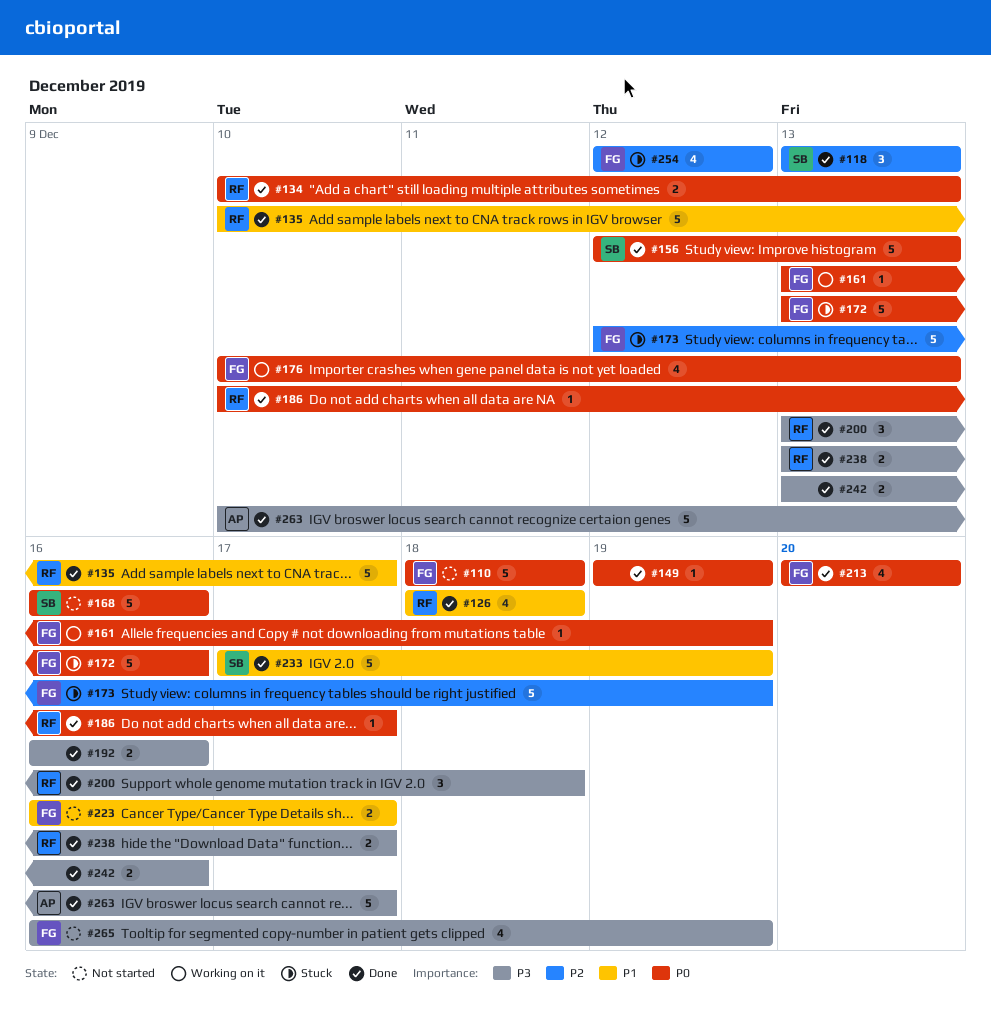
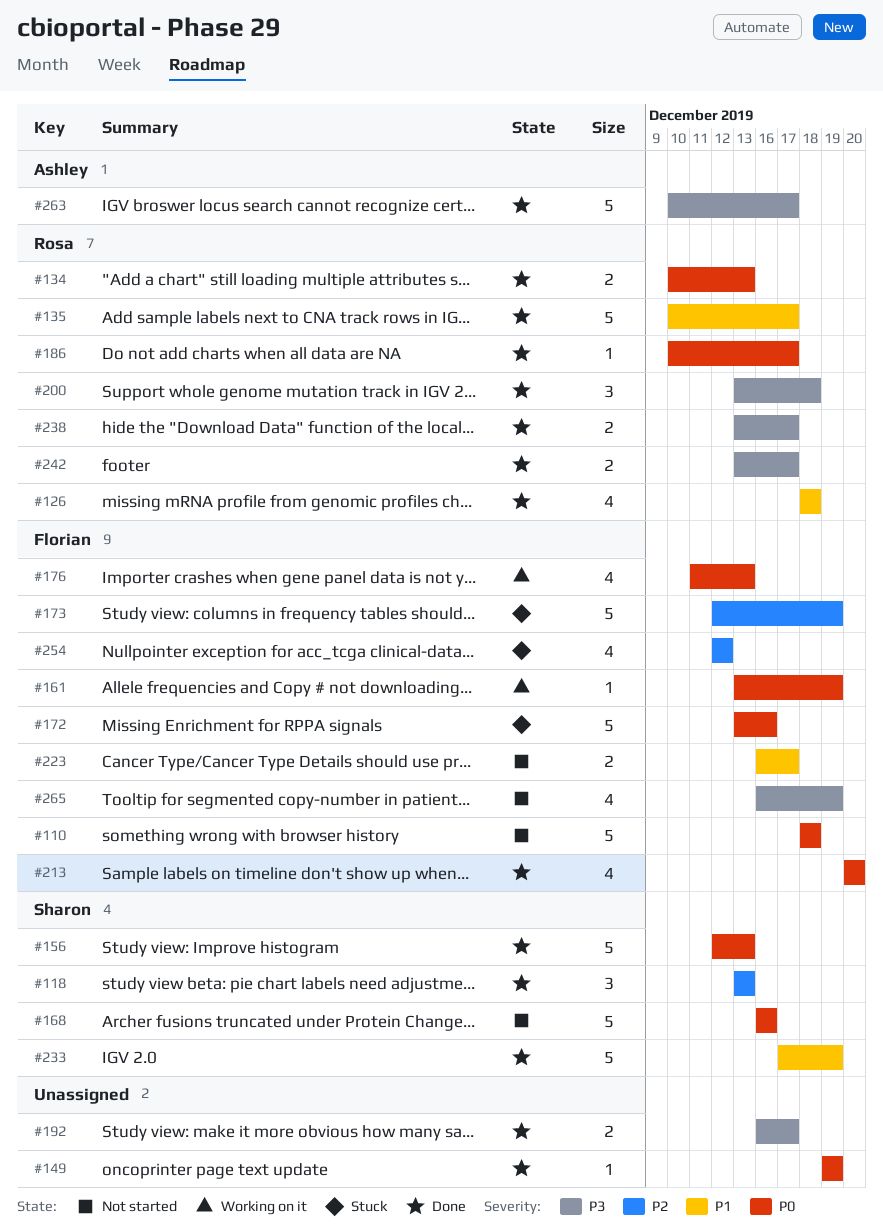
#176, start: Dec 10 -> Dec 11
#192, due: Dec 16 -> Dec 17
#242, owner: none -> Rosa
#242, due: Dec 16 -> Dec 17

